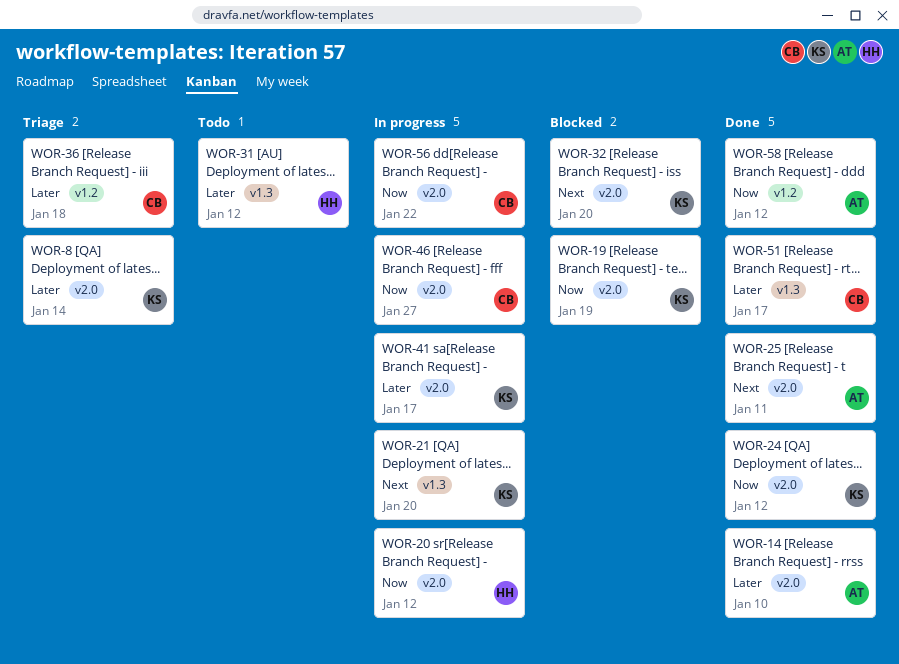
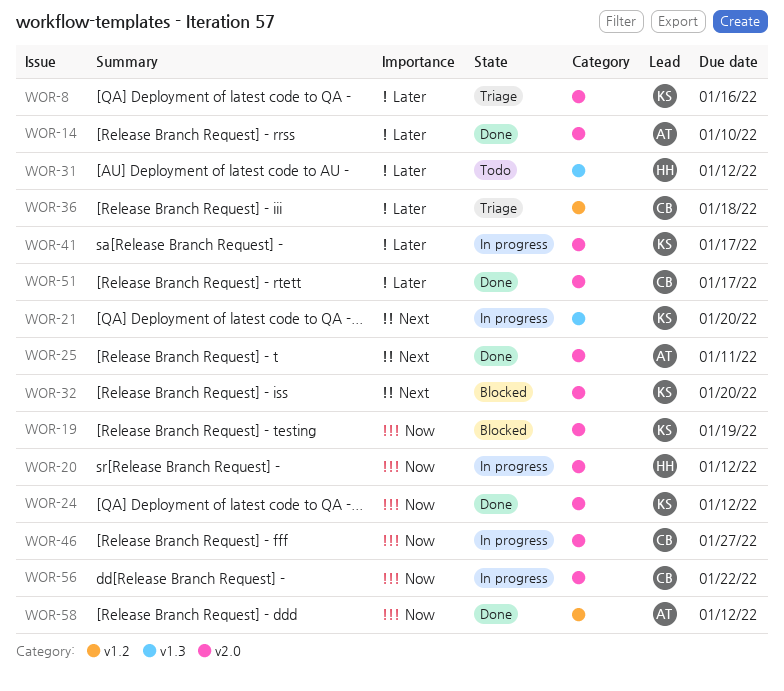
WOR-8, due: Jan 14 -> Jan 16
WOR-51, label: v1.3 -> v2.0

